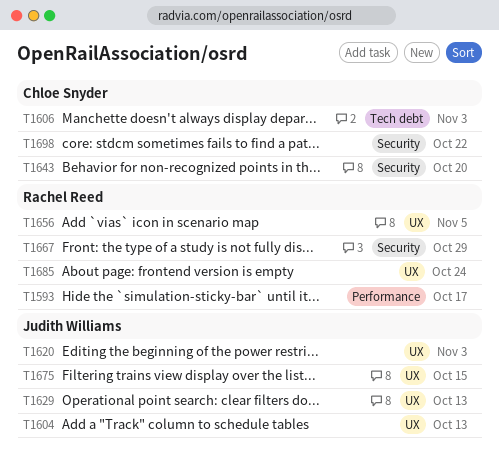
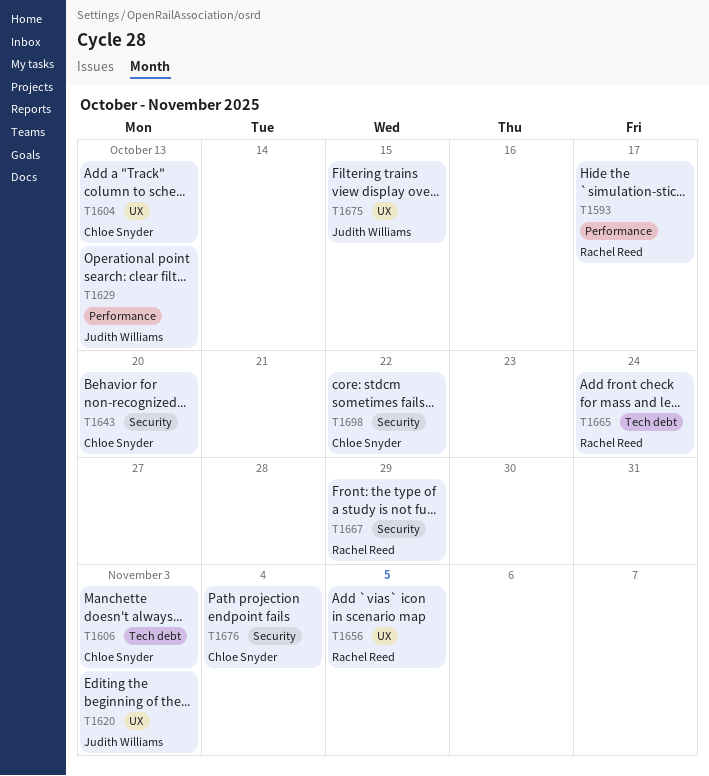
T1604, owner: Judith Williams -> Chloe Snyder
T1629, label: UX -> Performance
T1665: none -> present
T1676: none -> present
T1685: present -> none

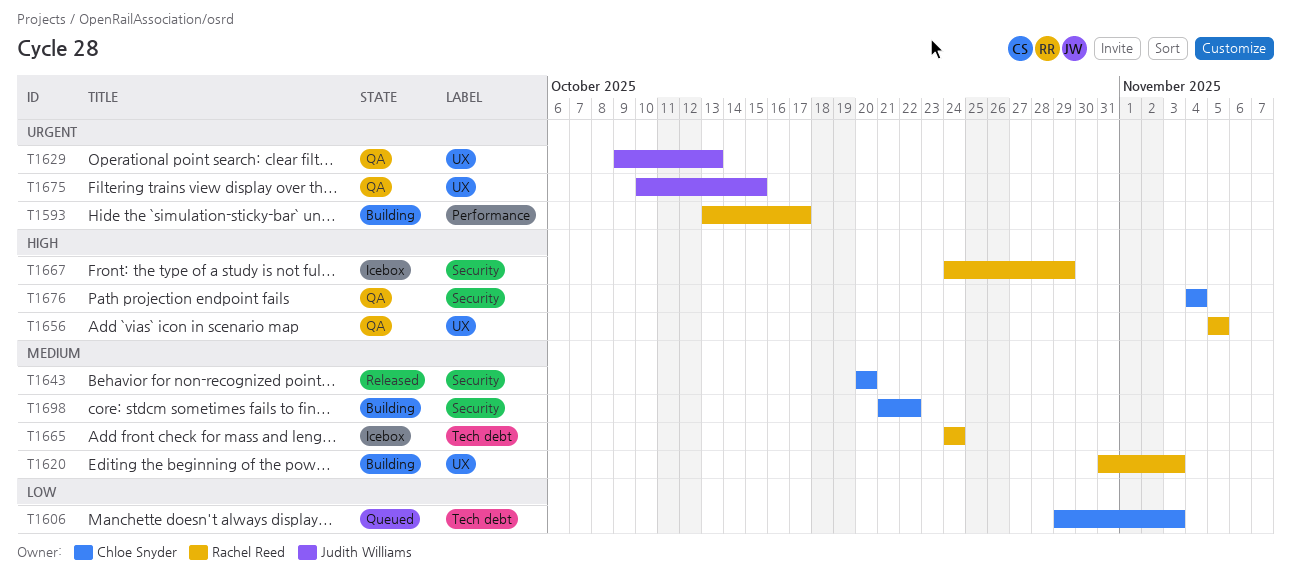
T1604: present -> none
T1620, owner: Judith Williams -> Rachel Reed
T1629, label: Performance -> UX

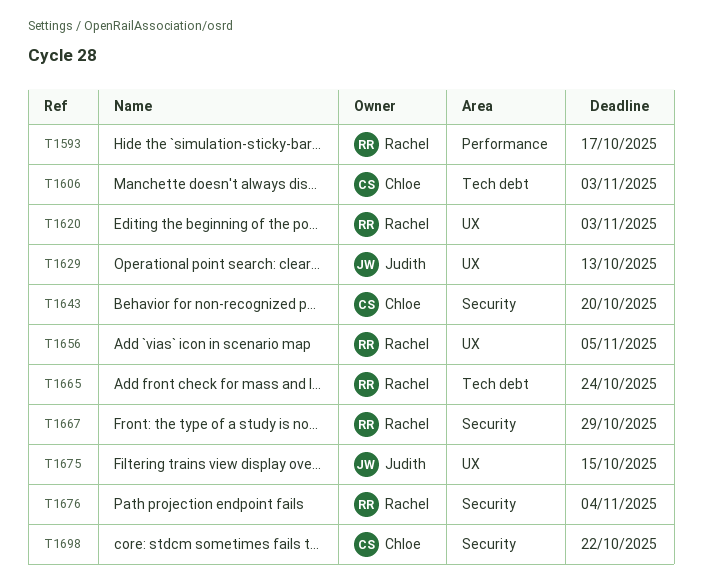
T1676, owner: Chloe Snyder -> Rachel Reed

